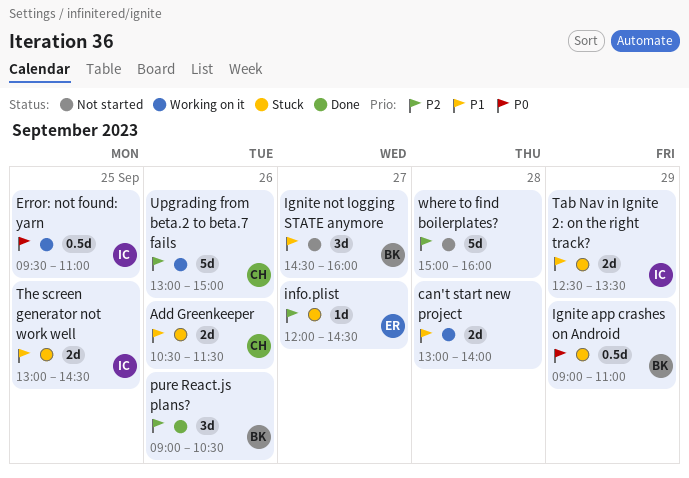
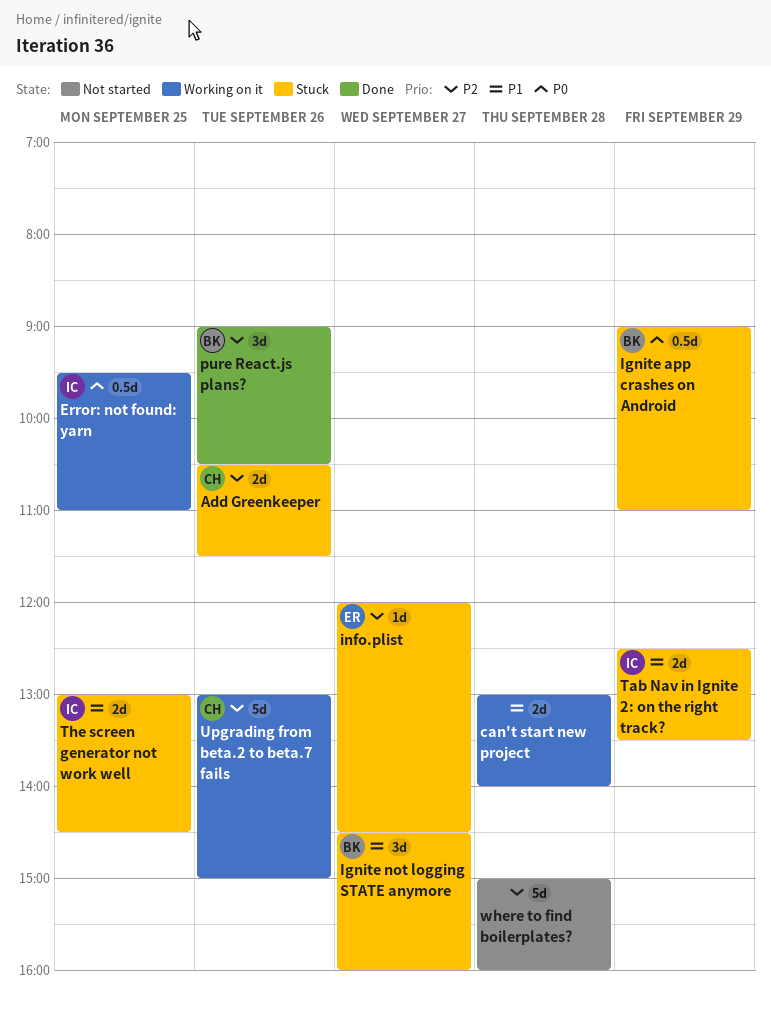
Add Greenkeeper, priority: P1 -> P2
Ignite not logging STATE anymore, status: Not started -> Stuck

